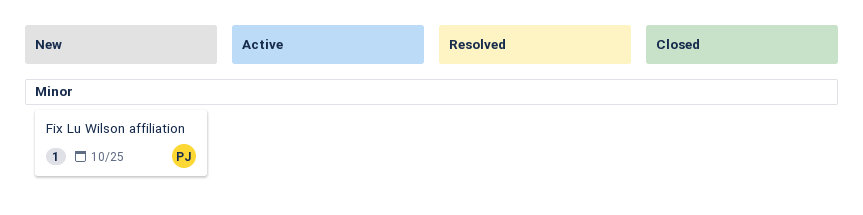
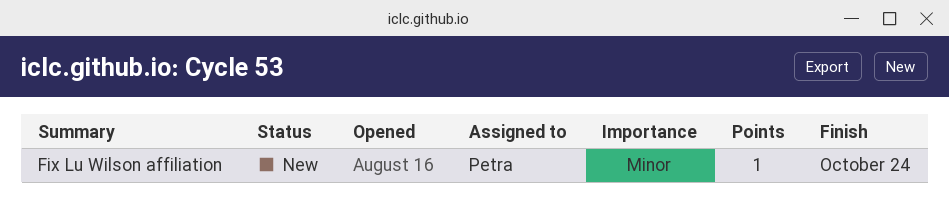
Fix Lu Wilson affiliation, due: Oct 25 -> Oct 24

